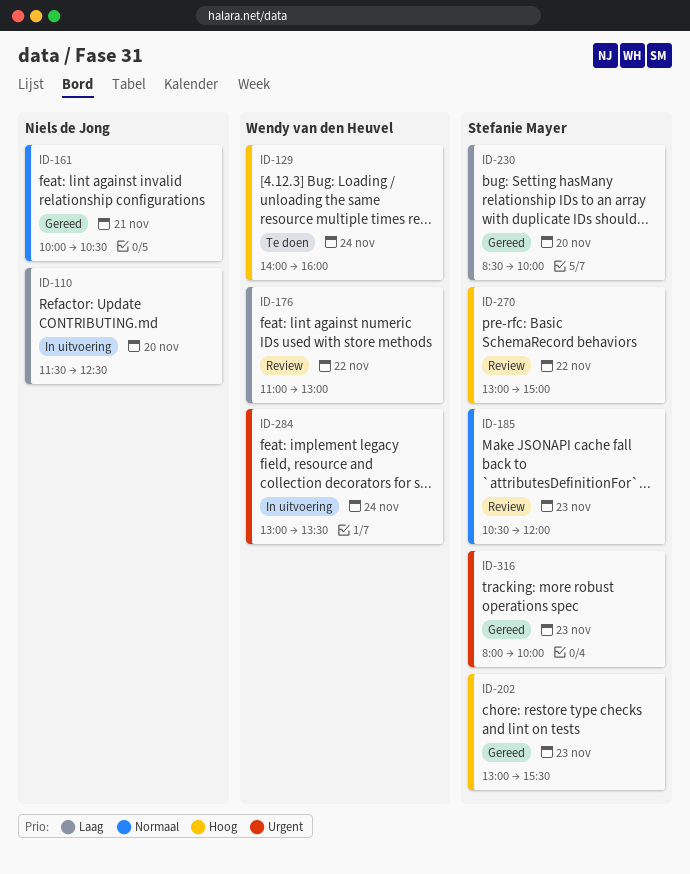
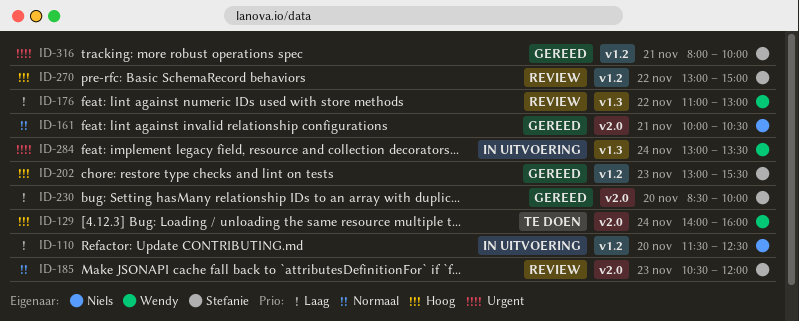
ID-316, day: Nov 23 -> Nov 21

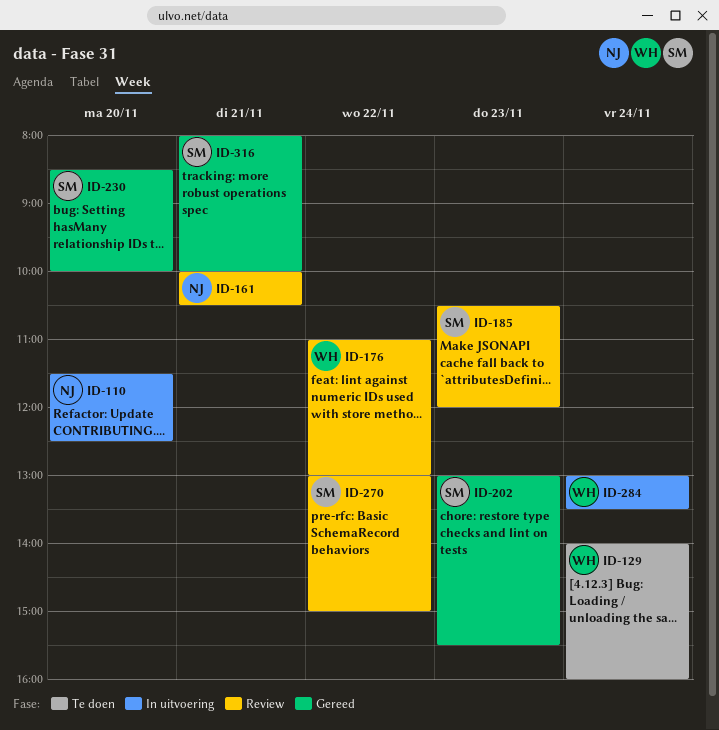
ID-161, status: Gereed -> Review

